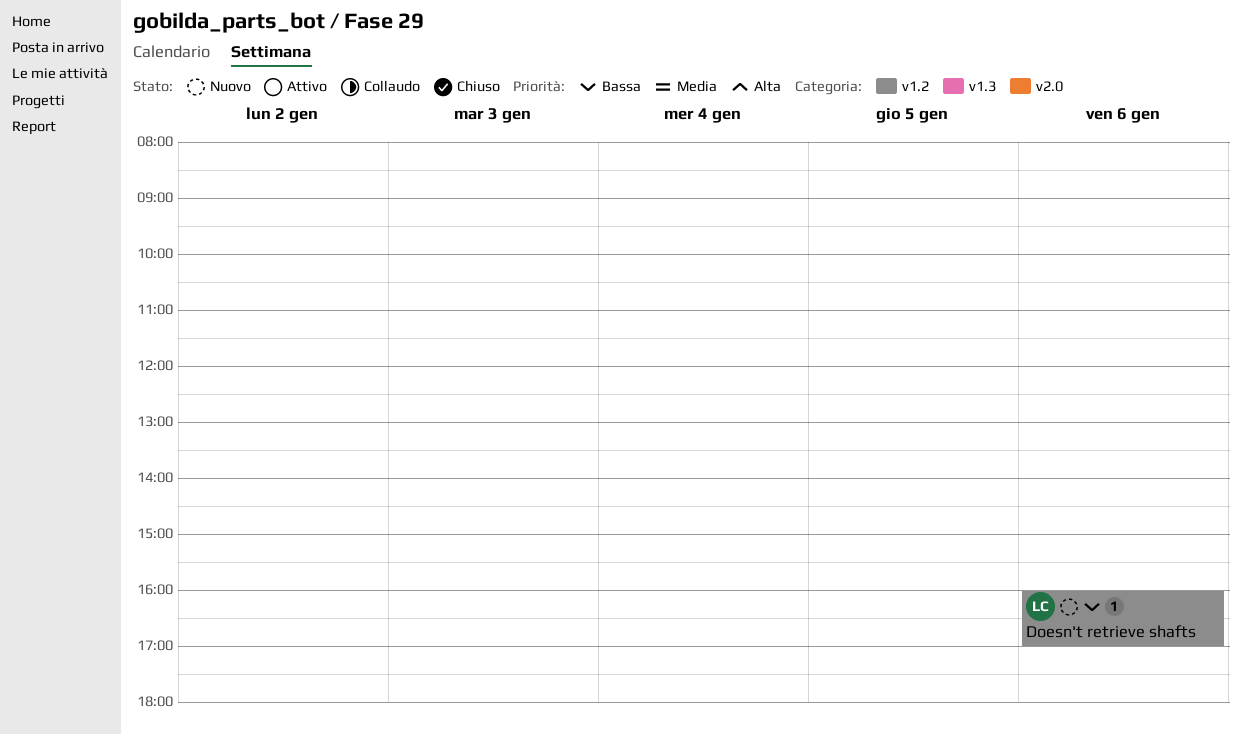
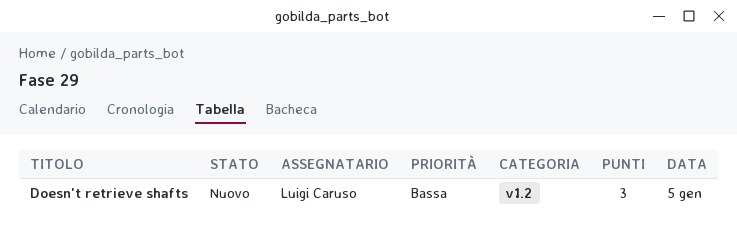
Doesn't retrieve shafts, estimate: 1 -> 3
Doesn't retrieve shafts, day: Jan 6 -> Jan 5

